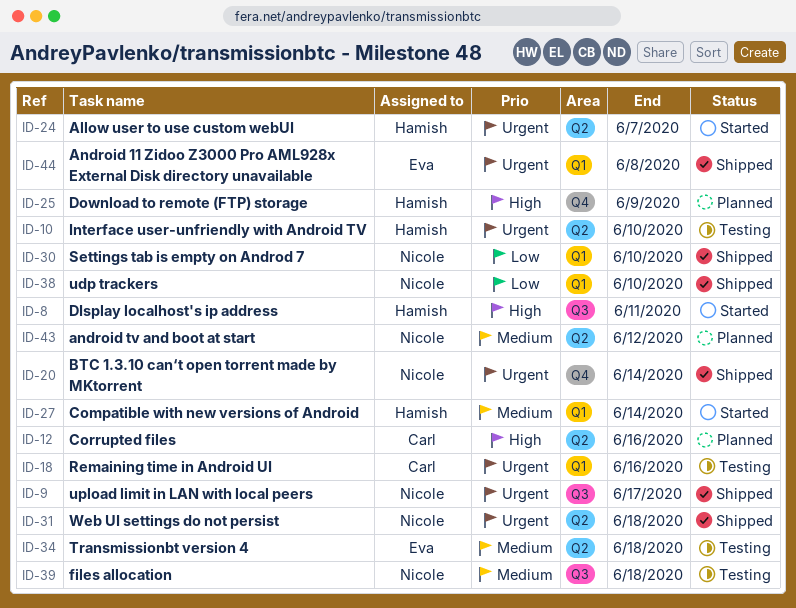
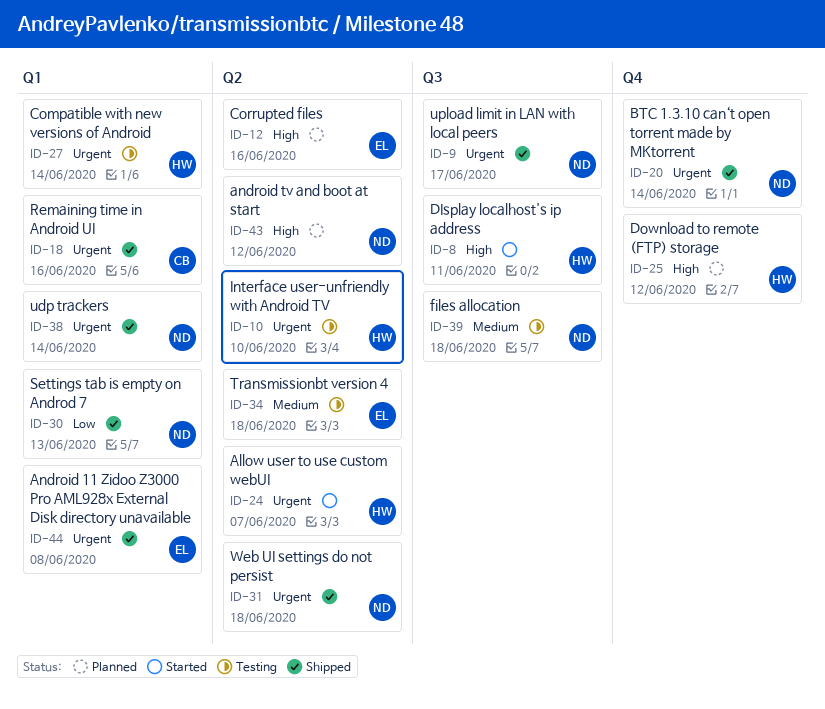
ID-12, owner: Carl -> Eva
ID-18, status: Testing -> Shipped
ID-25, due: Jun 9 -> Jun 12
ID-27, status: Started -> Testing
ID-27, priority: Medium -> Urgent
ID-30, due: Jun 10 -> Jun 13
ID-38, priority: Low -> Urgent
ID-38, due: Jun 10 -> Jun 14
ID-43, priority: Medium -> High

